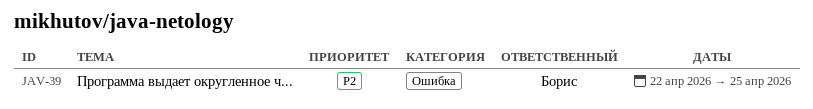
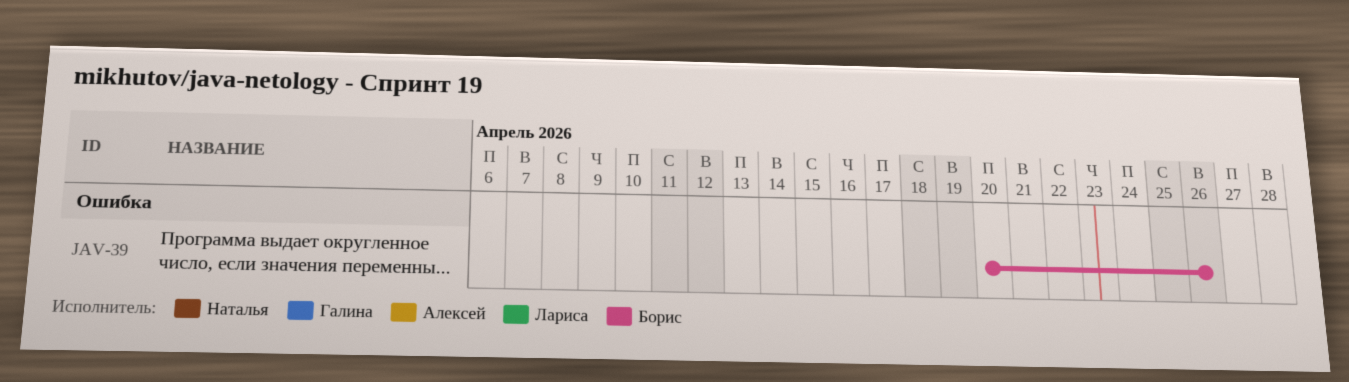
JAV-39, start: Apr 22 -> Apr 20
JAV-39, due: Apr 25 -> Apr 26

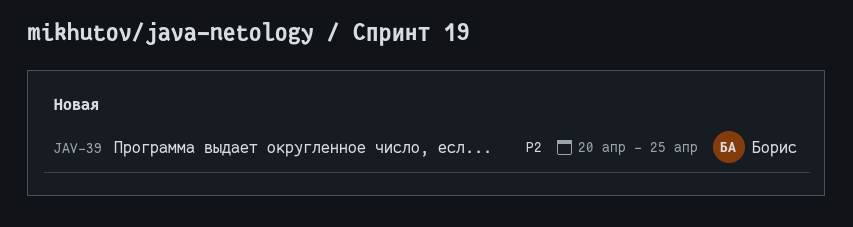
JAV-39, due: Apr 26 -> Apr 25

